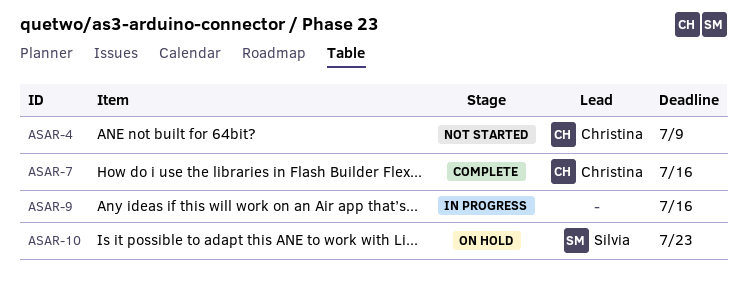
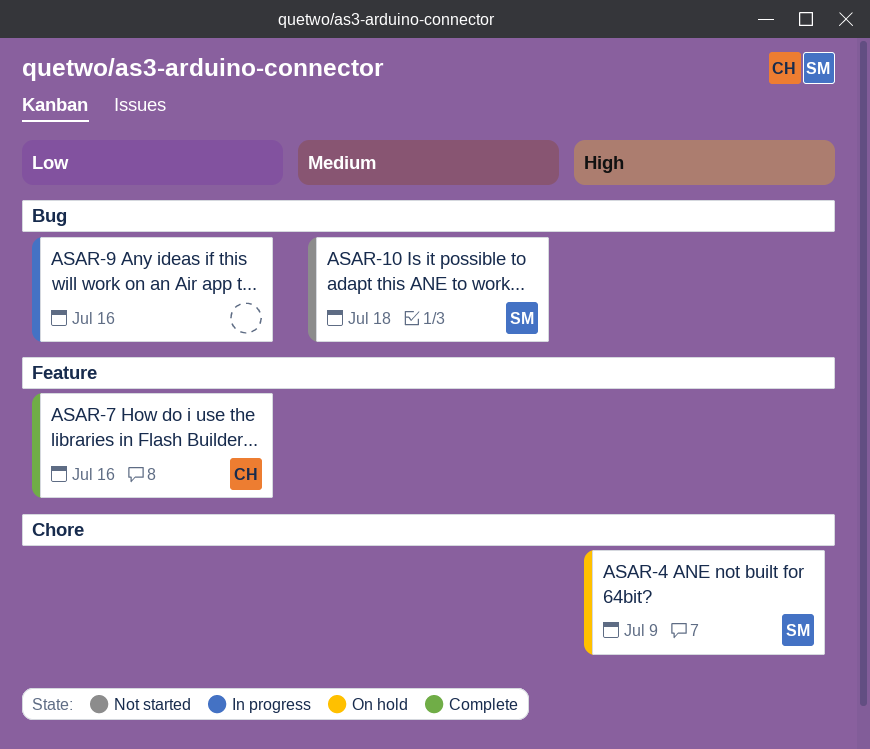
ASAR-4, status: Not started -> On hold
ASAR-4, owner: Christina -> Silvia
ASAR-10, status: On hold -> Not started
ASAR-10, due: Jul 23 -> Jul 18

